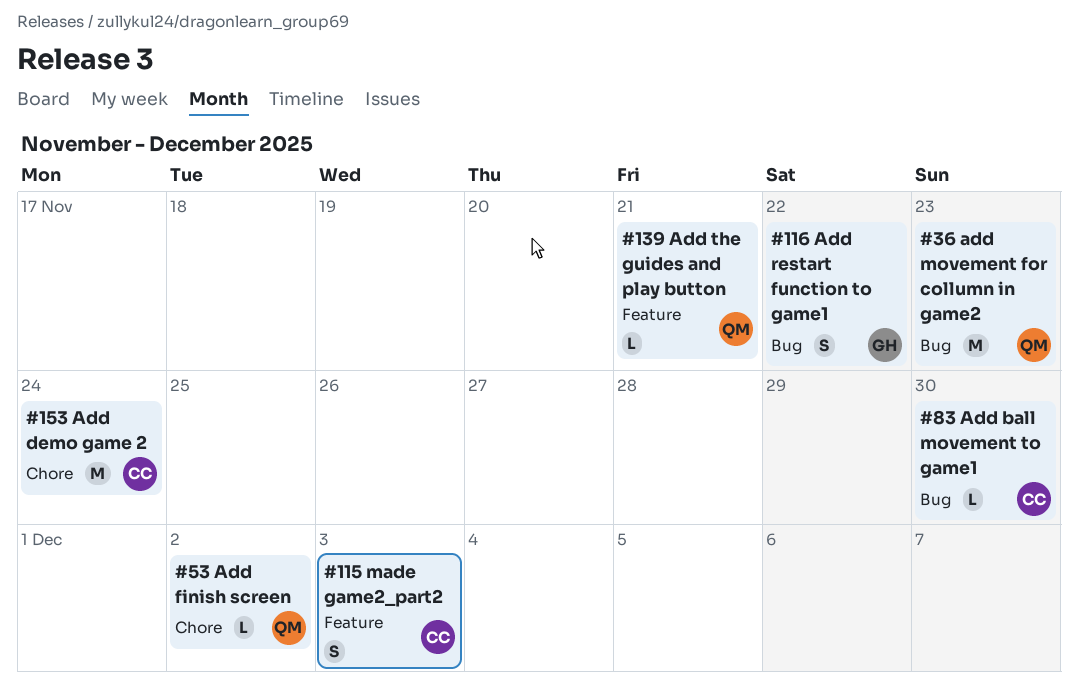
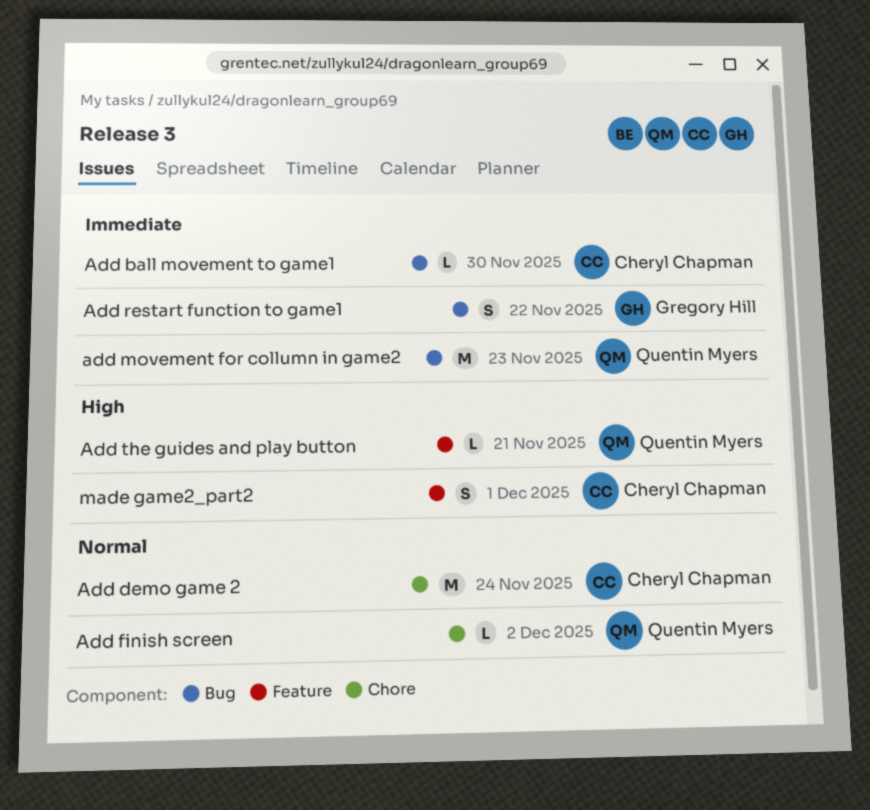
made game2_part2, due: Dec 3 -> Dec 1

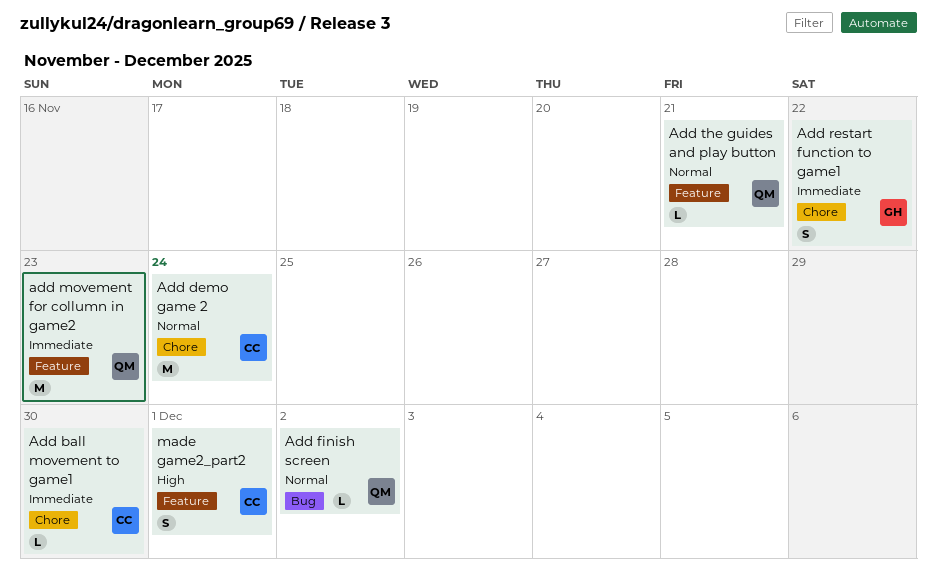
Add ball movement to game1, label: Bug -> Chore
Add finish screen, label: Chore -> Bug
add movement for collumn in game2, label: Bug -> Feature
Add restart function to game1, label: Bug -> Chore
Add the guides and play button, priority: High -> Normal

